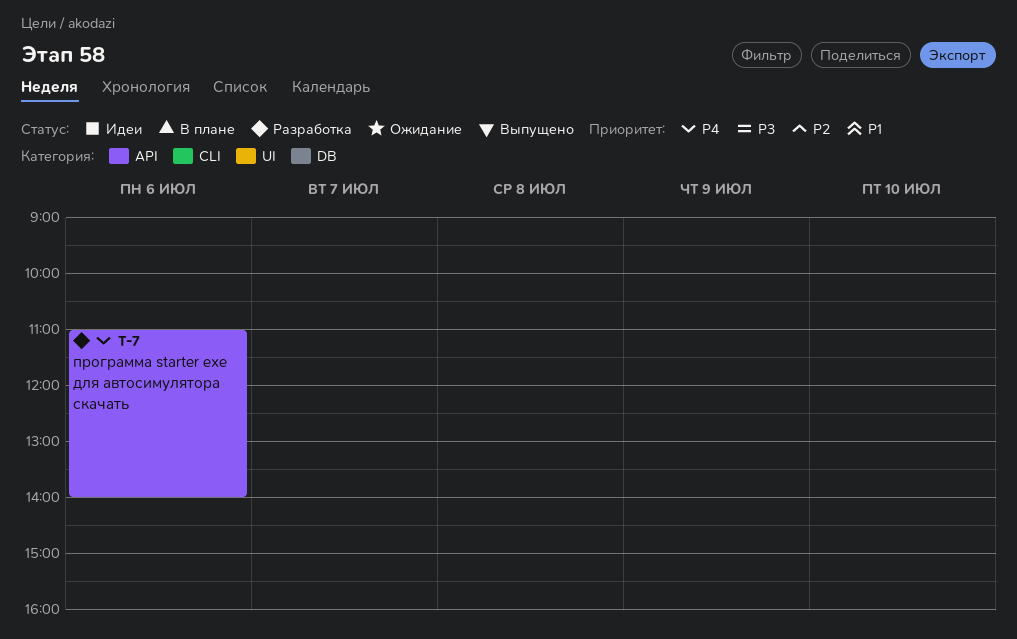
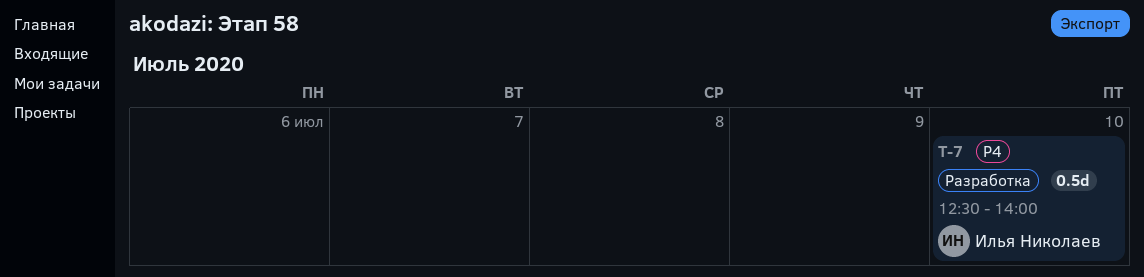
T-7, day: Jul 6 -> Jul 10
T-7, begins: 11:00 -> 12:30

